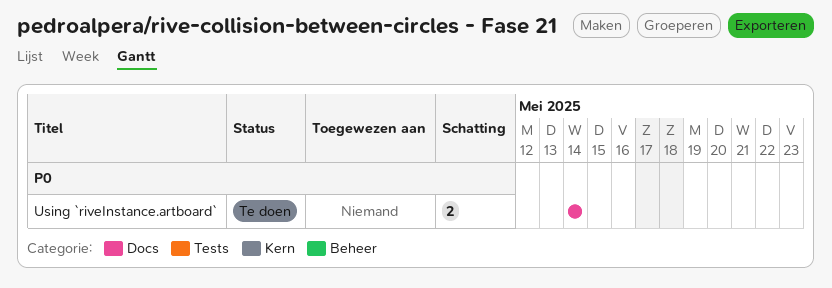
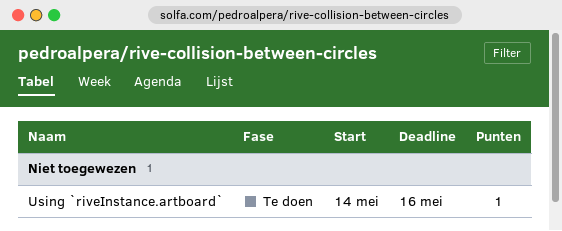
Using `riveInstance.artboard`, estimate: 2 -> 1
Using `riveInstance.artboard`, due: May 14 -> May 16

